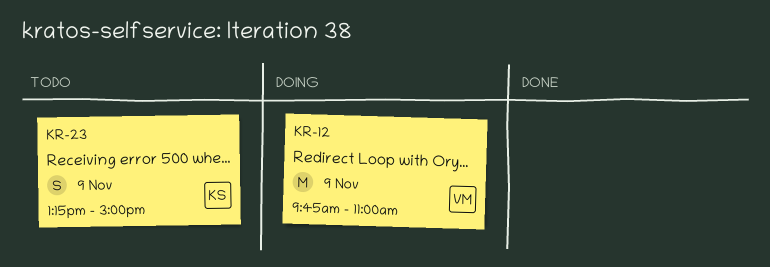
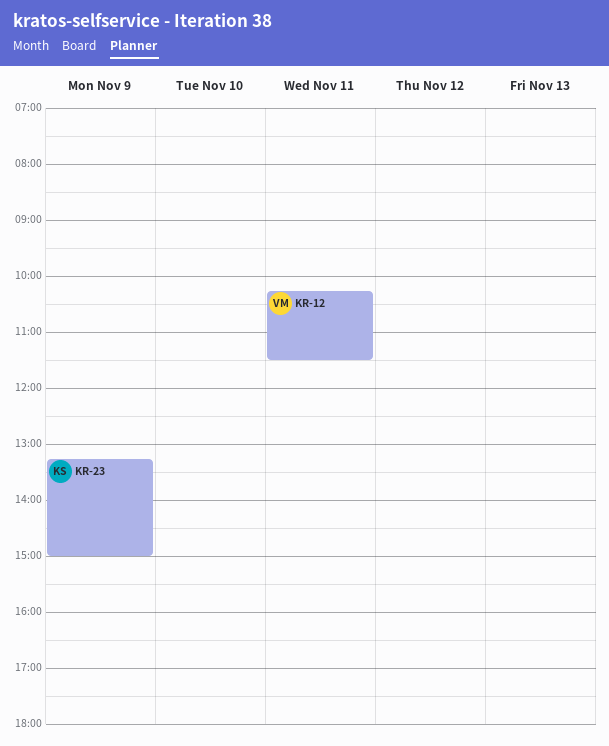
KR-12, day: Nov 9 -> Nov 11
KR-12, begins: 09:45 -> 10:15
KR-12, ends: 11:00 -> 11:30

